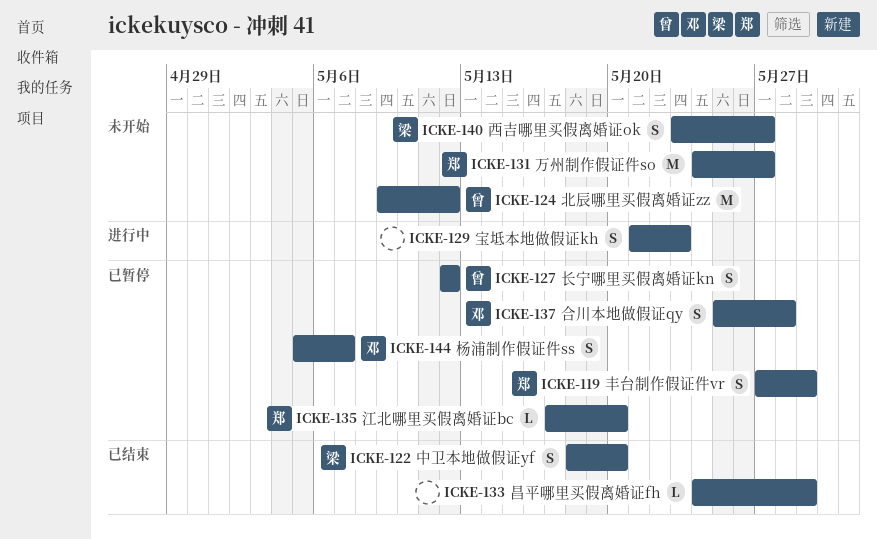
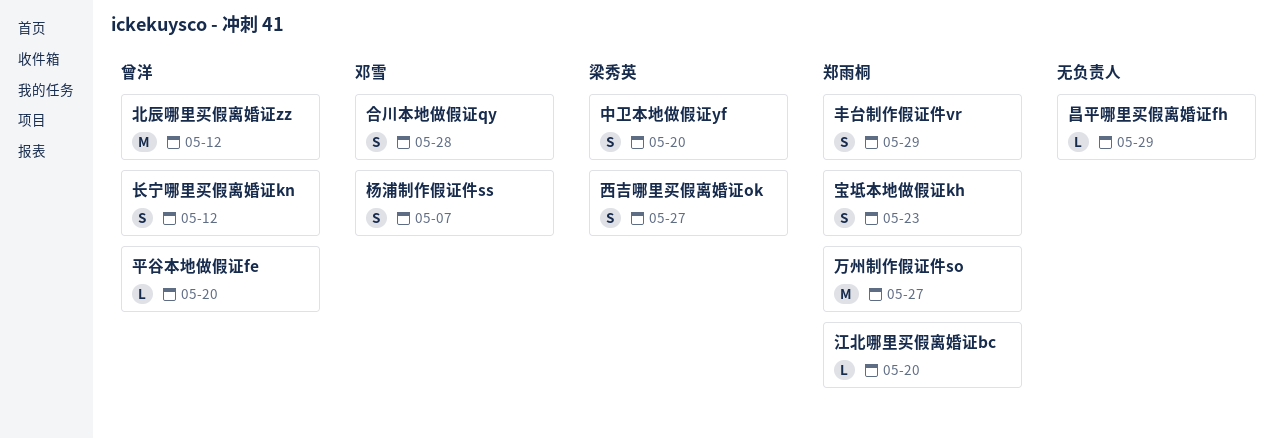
宝坻本地做假证kh, owner: none -> 郑雨桐
平谷本地做假证fe: none -> present

